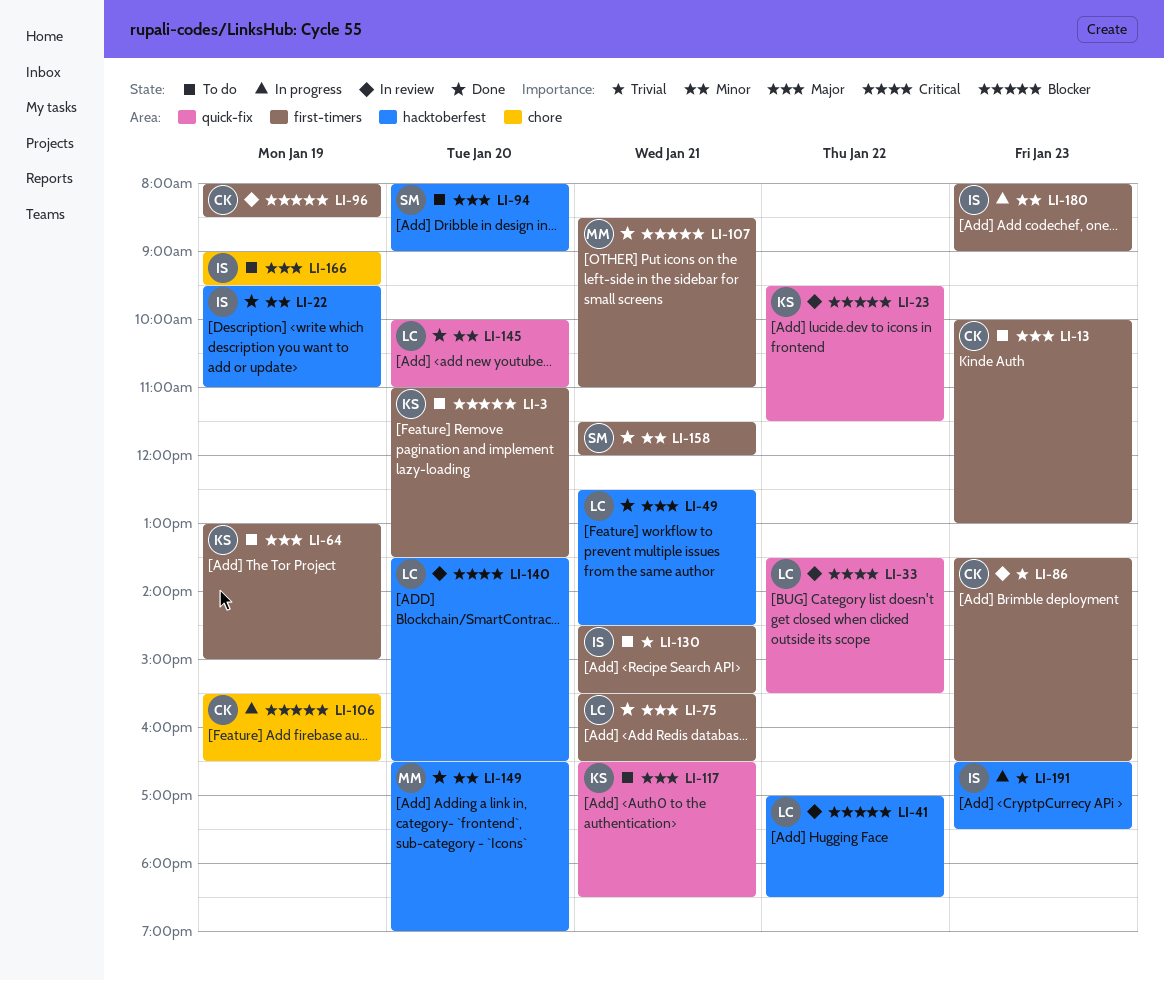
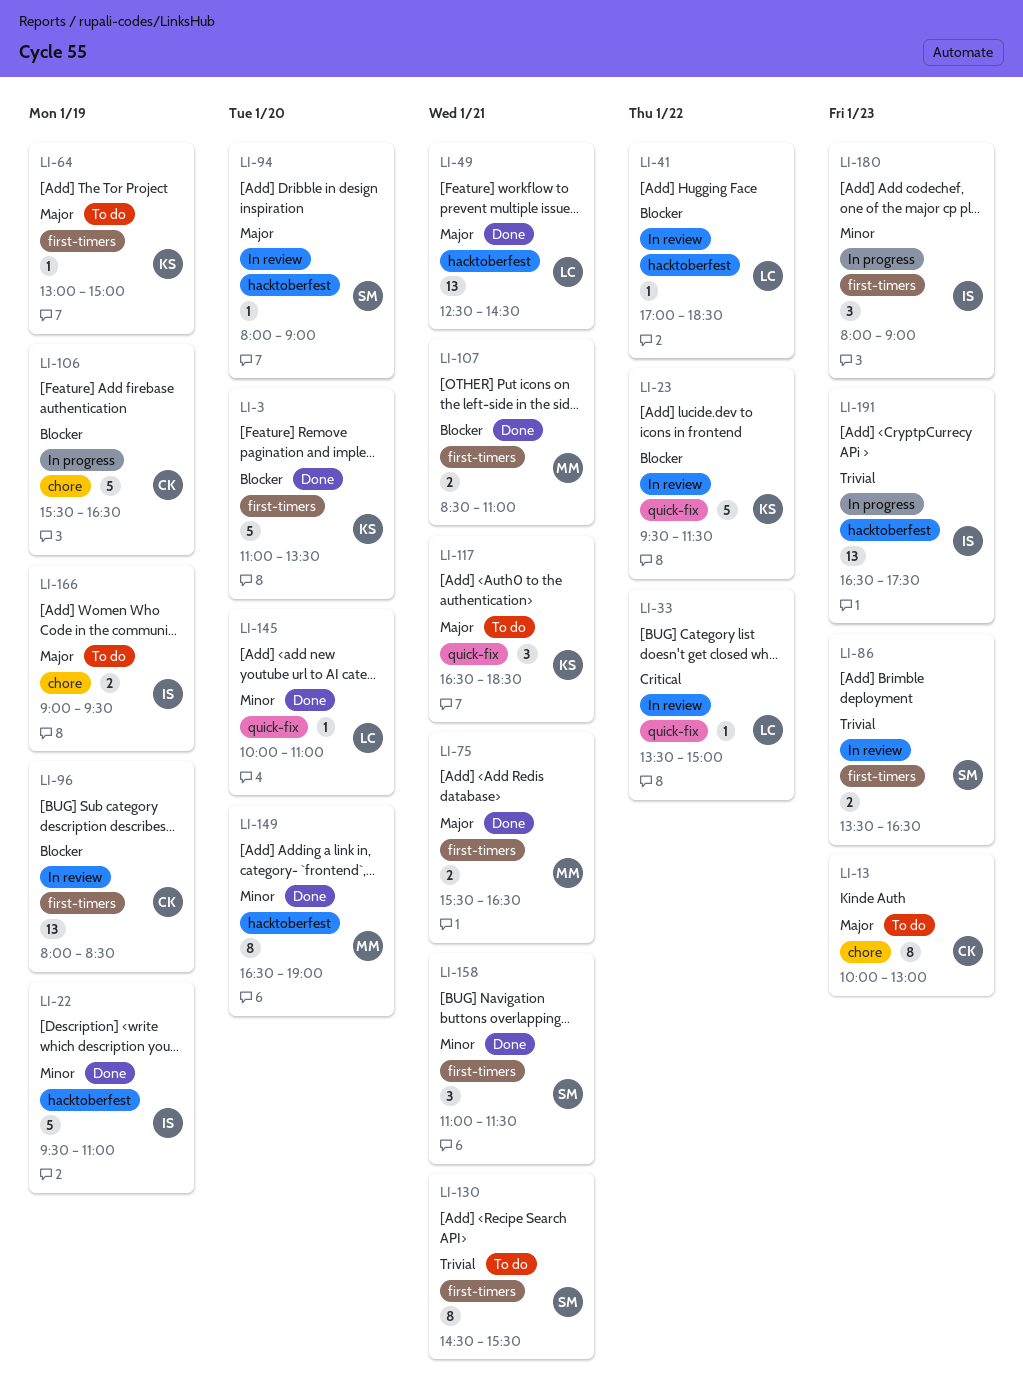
LI-3, status: To do -> Done
LI-13, label: first-timers -> chore
LI-33, ends: 15:30 -> 15:00
LI-75, owner: LC -> MM
LI-86, owner: CK -> SM
LI-94, status: To do -> In review
LI-130, owner: IS -> SM
LI-140: present -> none
LI-158, begins: 11:30 -> 11:00
LI-158, ends: 12:00 -> 11:30

